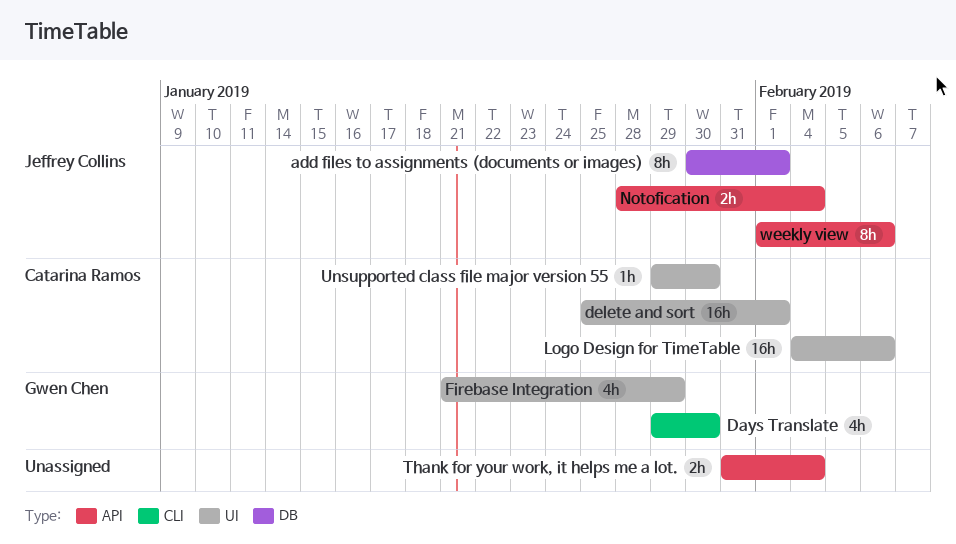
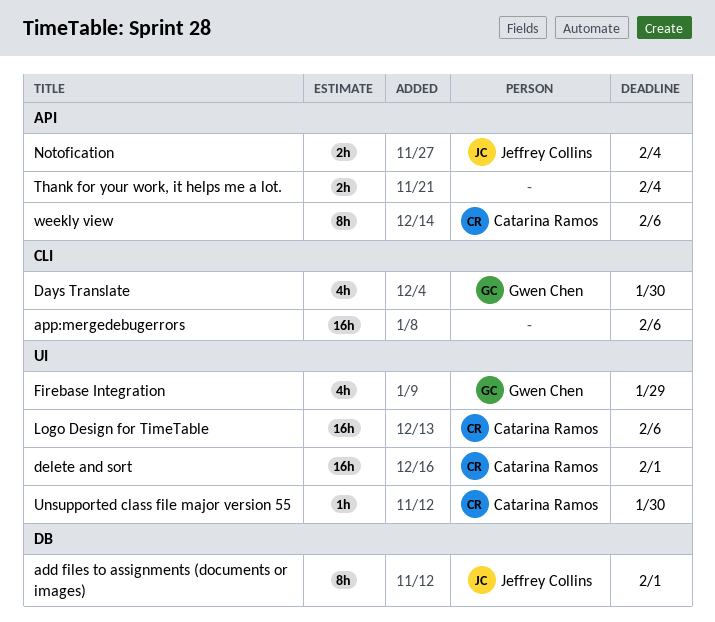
app:mergedebugerrors: none -> present
weekly view, owner: Jeffrey Collins -> Catarina Ramos

